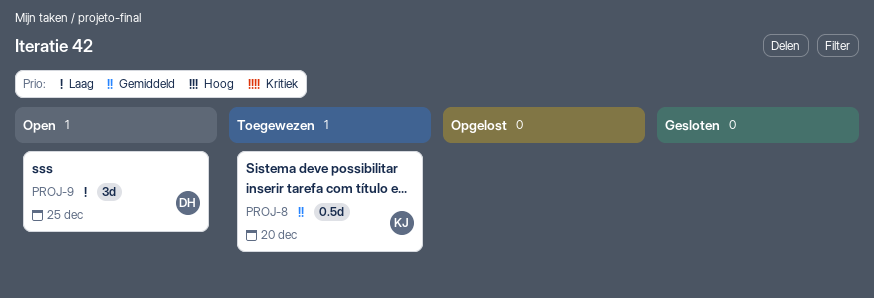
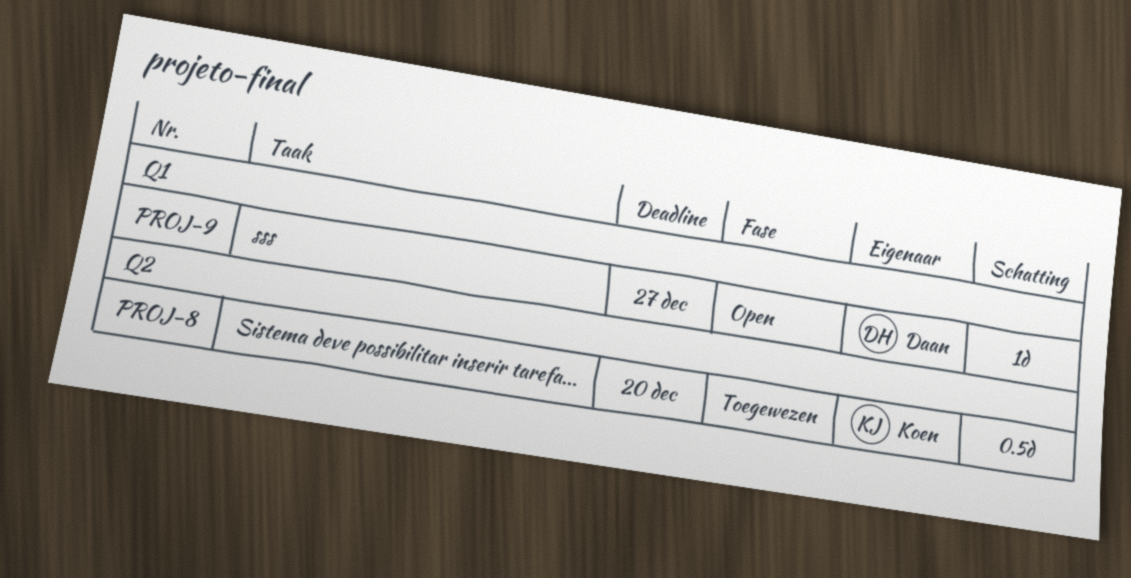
PROJ-9, estimate: 3d -> 1d
PROJ-9, due: Dec 25 -> Dec 27

